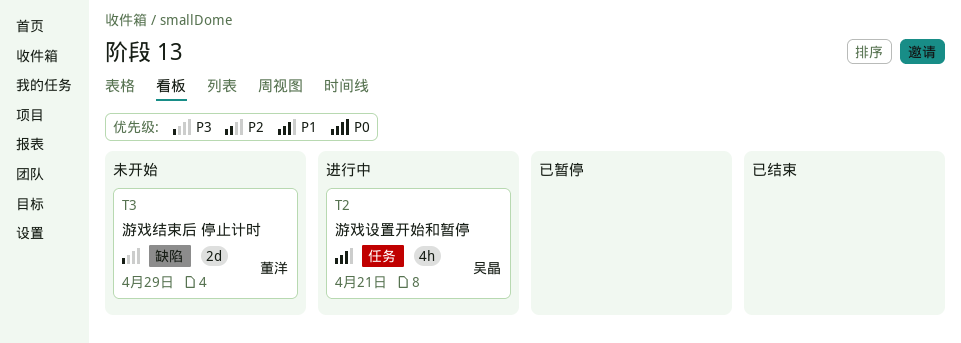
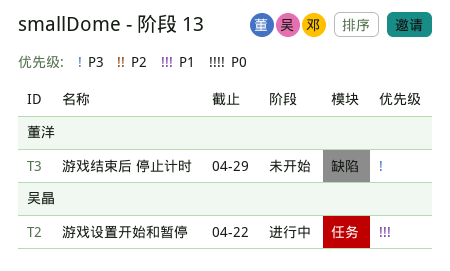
T2, due: Apr 21 -> Apr 22

